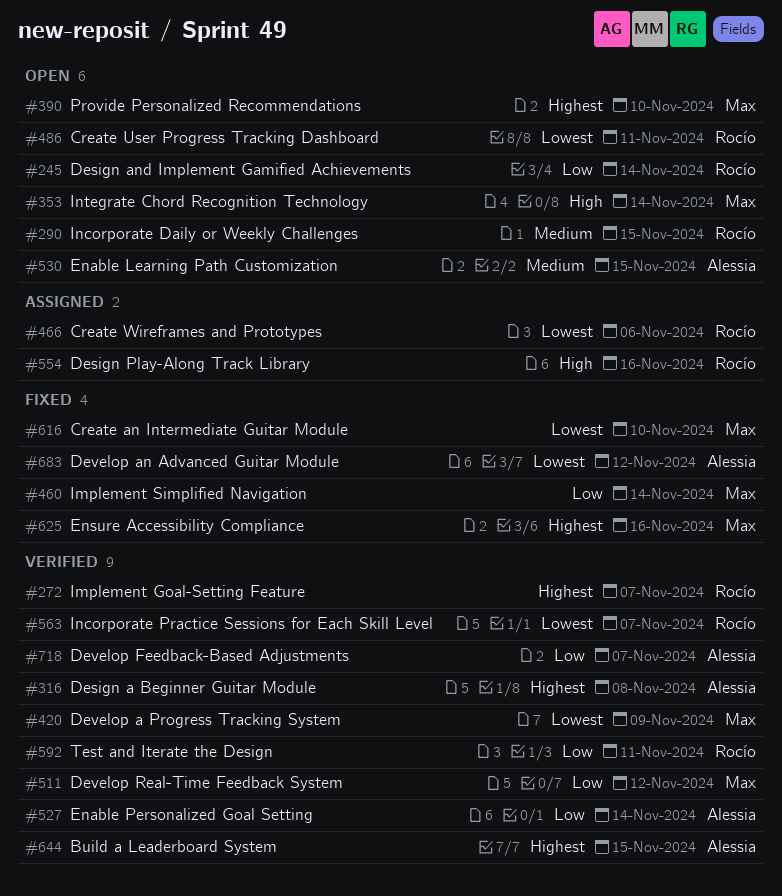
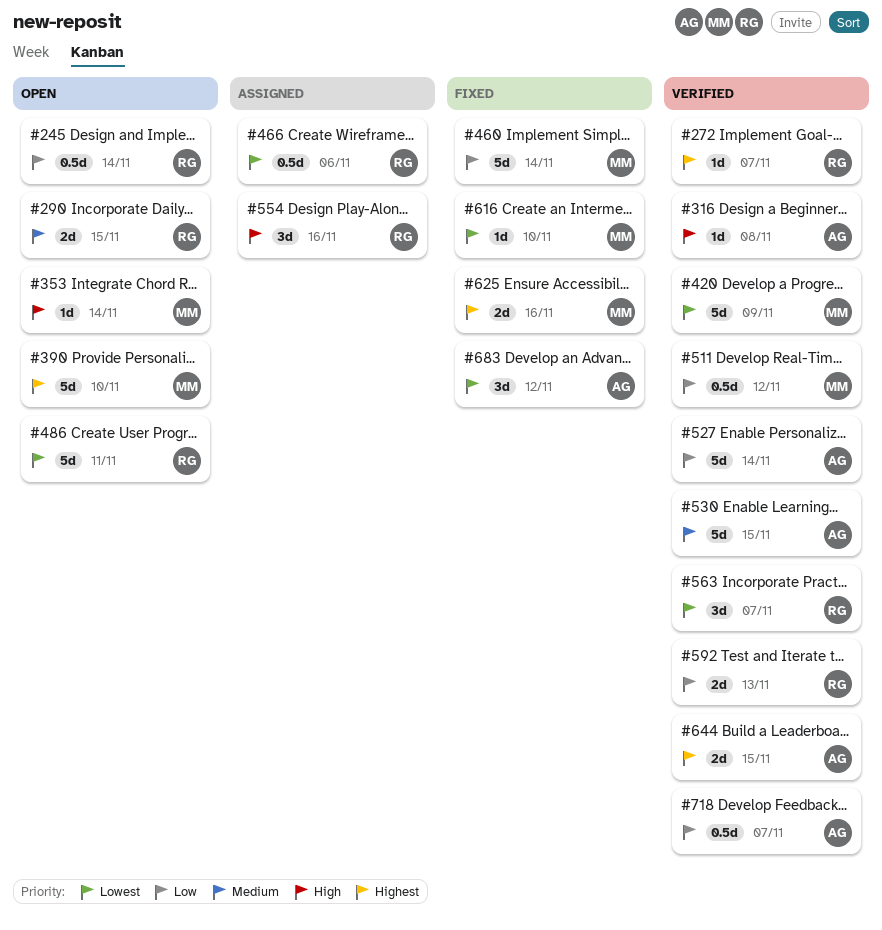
#316, priority: Highest -> High
#530, status: Open -> Verified
#592, due: Nov 11 -> Nov 13

